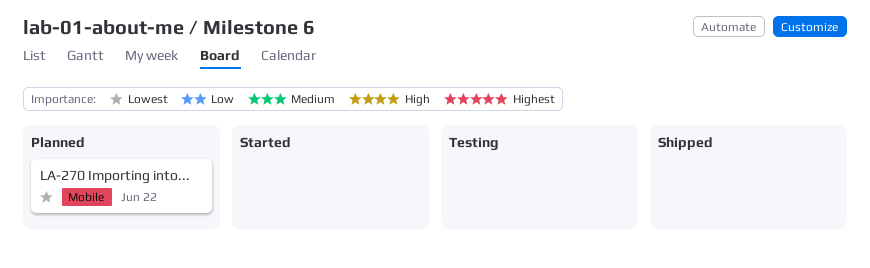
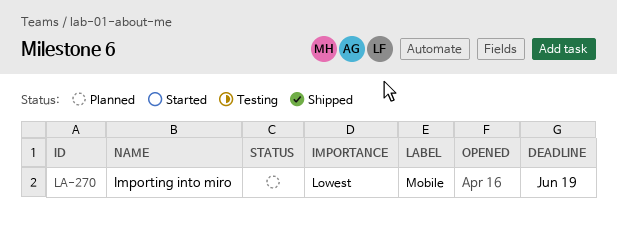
LA-270, due: Jun 22 -> Jun 19

